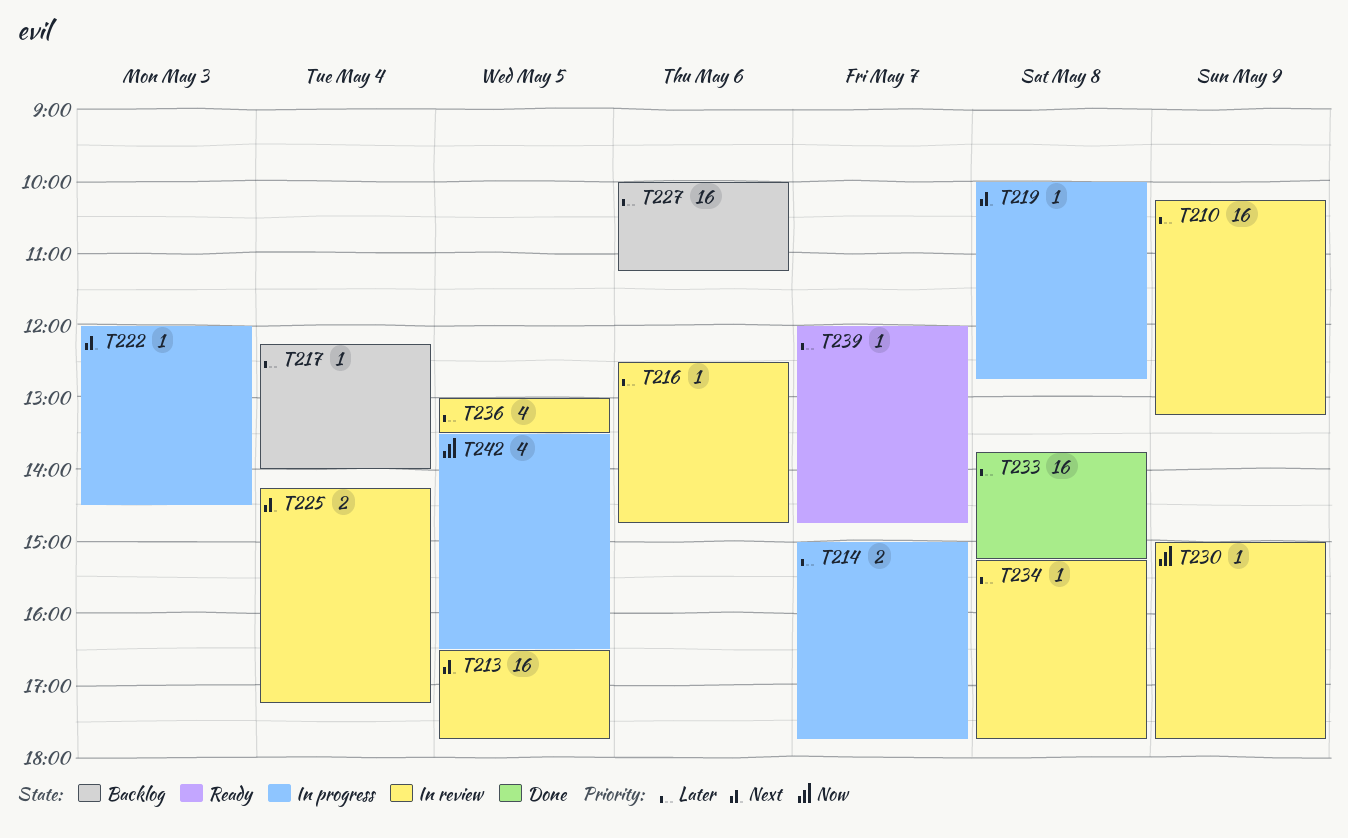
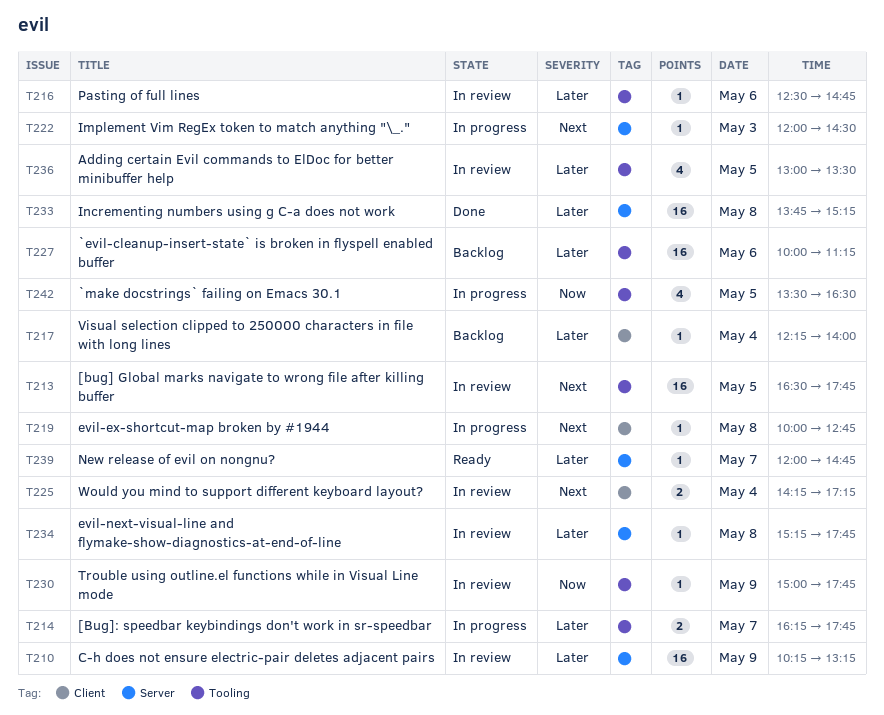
T214, begins: 15:00 -> 16:15

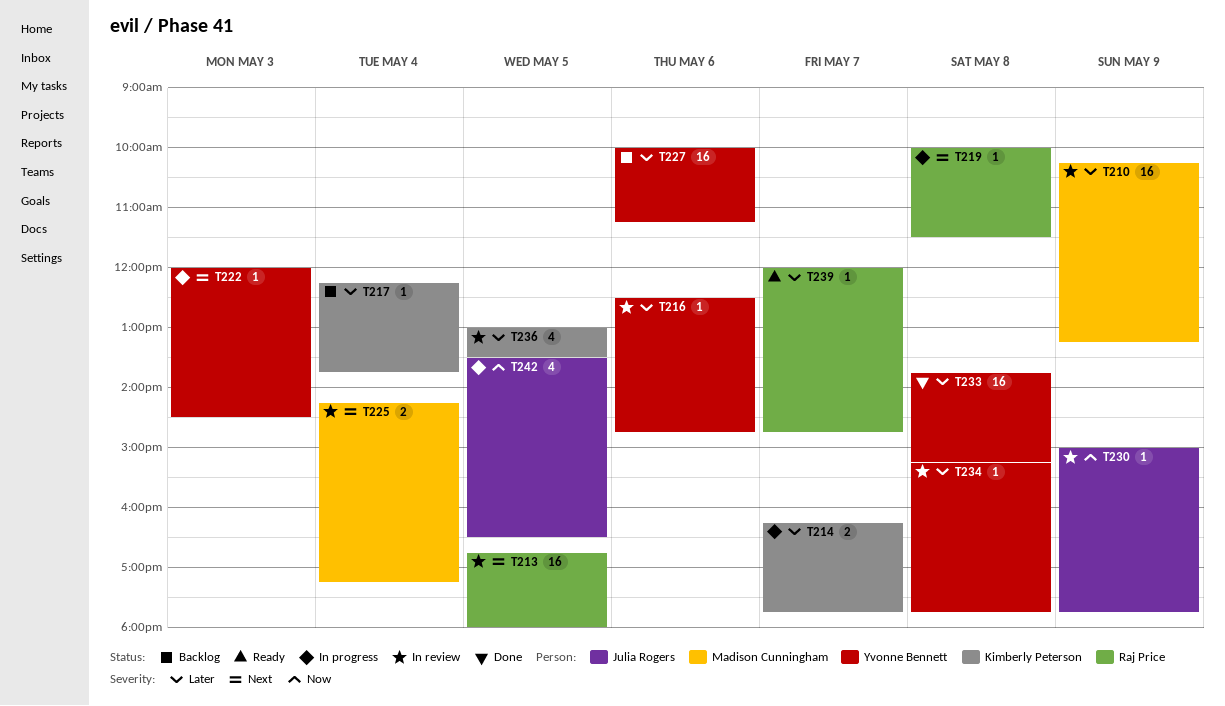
T213, begins: 16:30 -> 16:45
T213, ends: 17:45 -> 18:00
T217, ends: 14:00 -> 13:45
T219, ends: 12:45 -> 11:30

